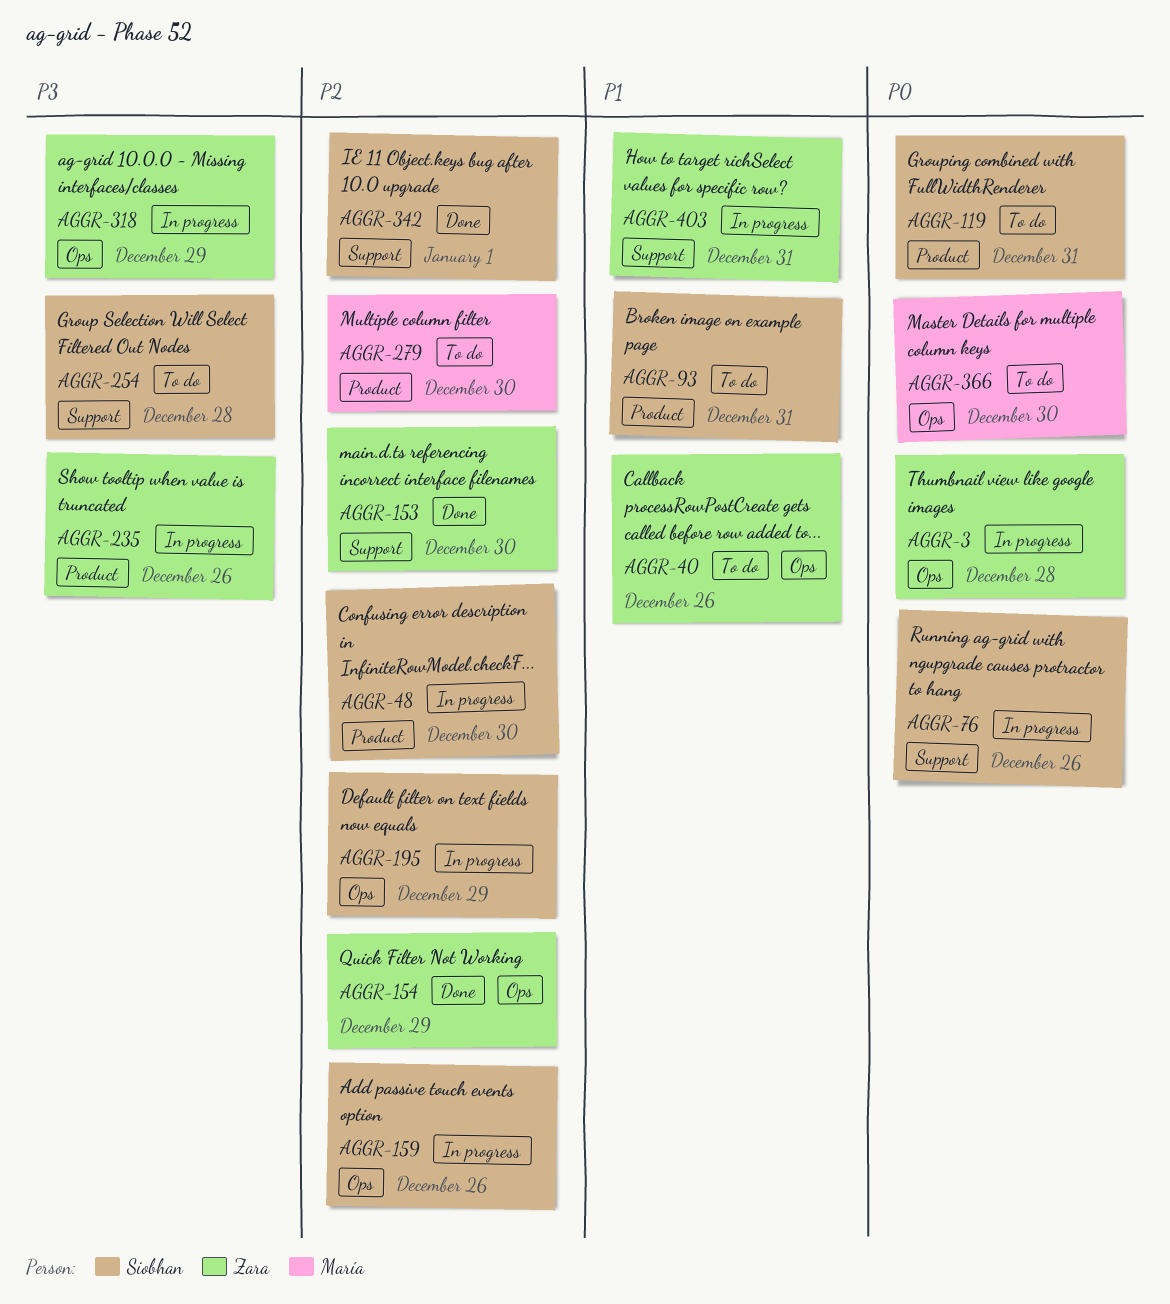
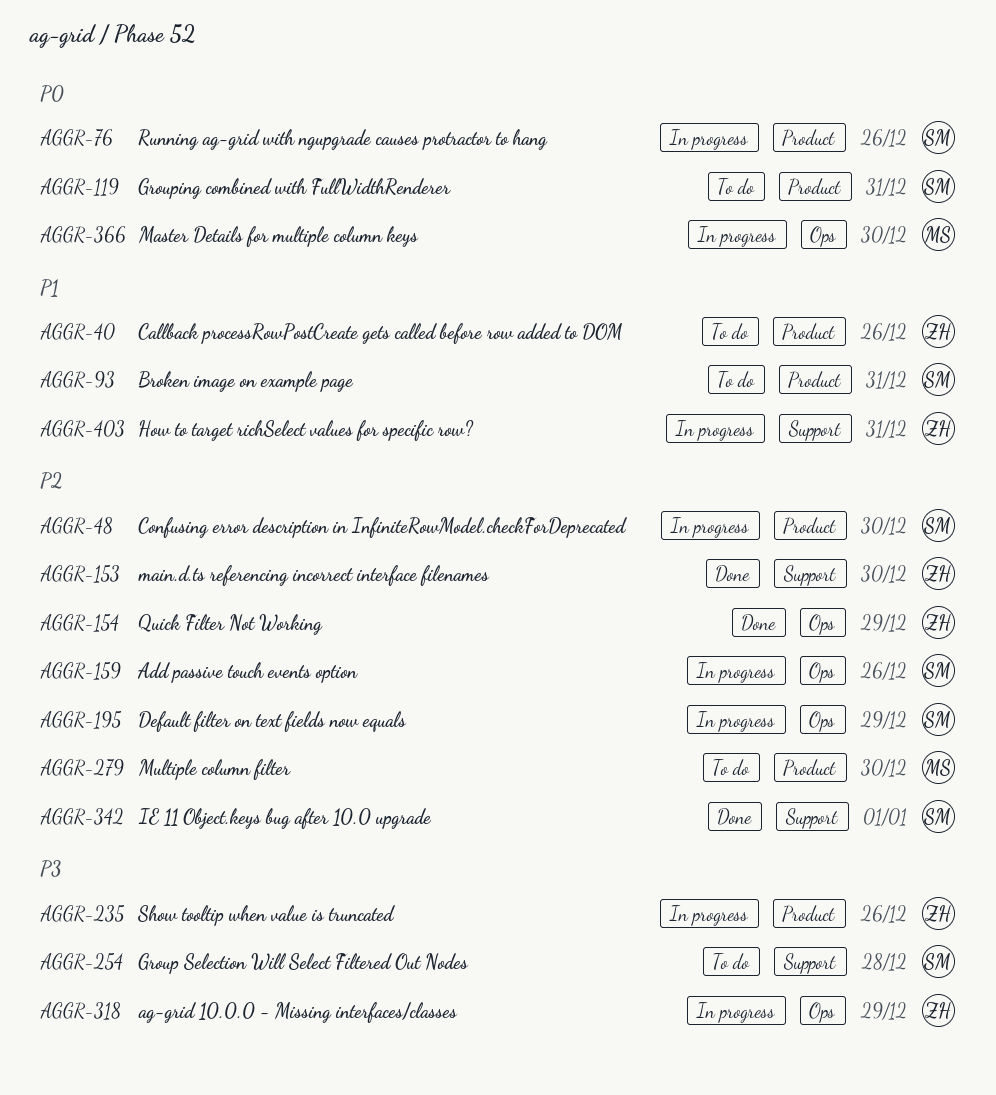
AGGR-3: present -> none
AGGR-40, label: Ops -> Product
AGGR-76, label: Support -> Product
AGGR-366, status: To do -> In progress

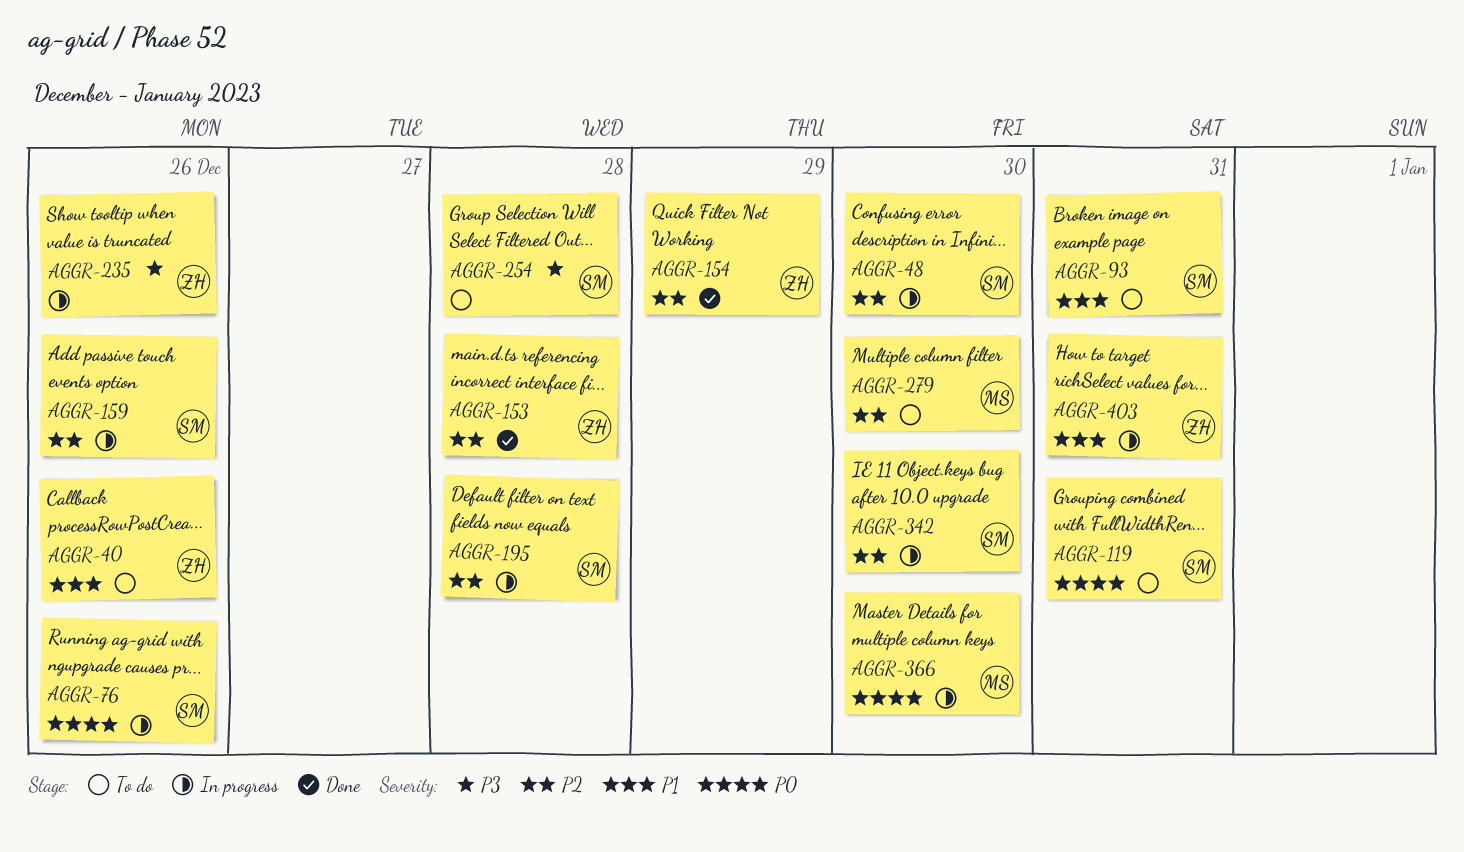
AGGR-153, due: Dec 30 -> Dec 28
AGGR-195, due: Dec 29 -> Dec 28
AGGR-318: present -> none
AGGR-342, status: Done -> In progress
AGGR-342, due: Jan 1 -> Dec 30

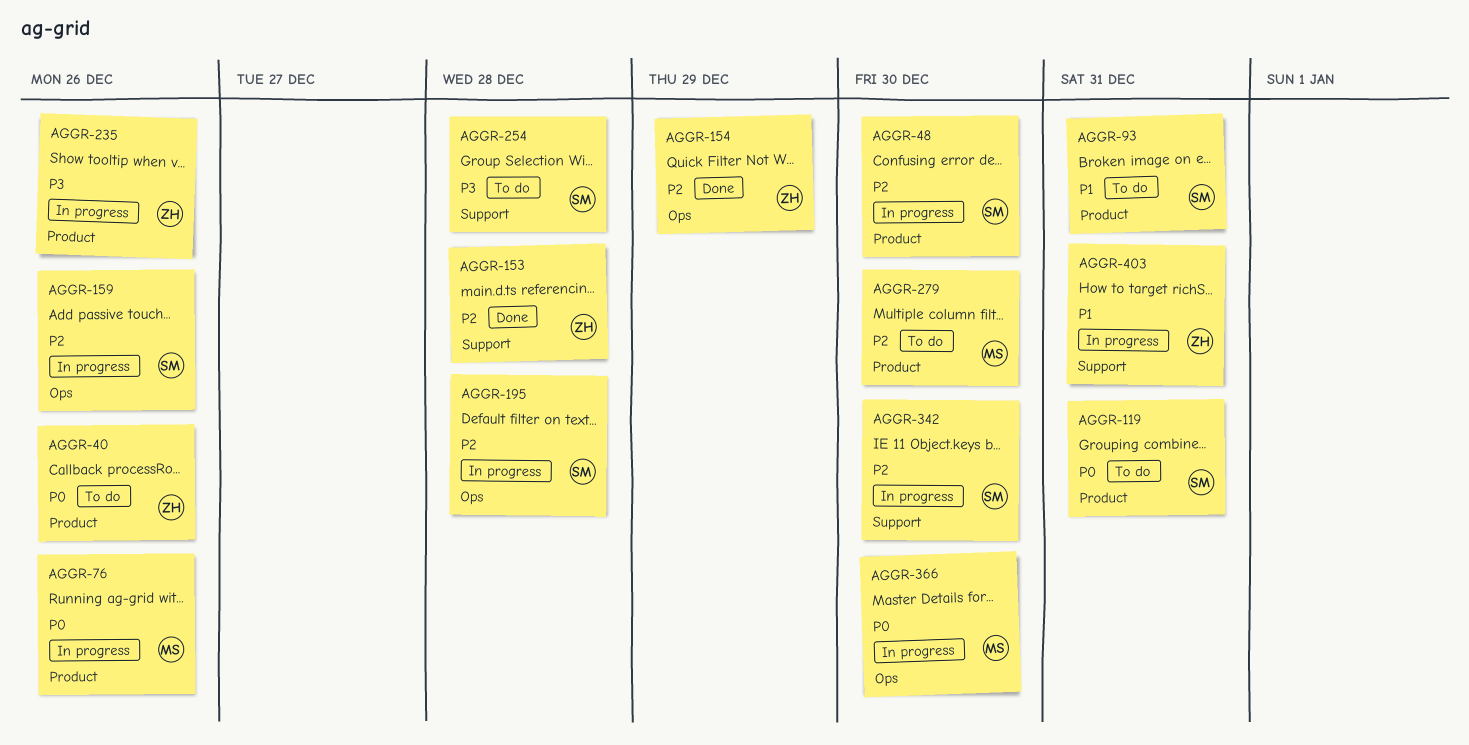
AGGR-40, priority: P1 -> P0
AGGR-76, owner: SM -> MS

